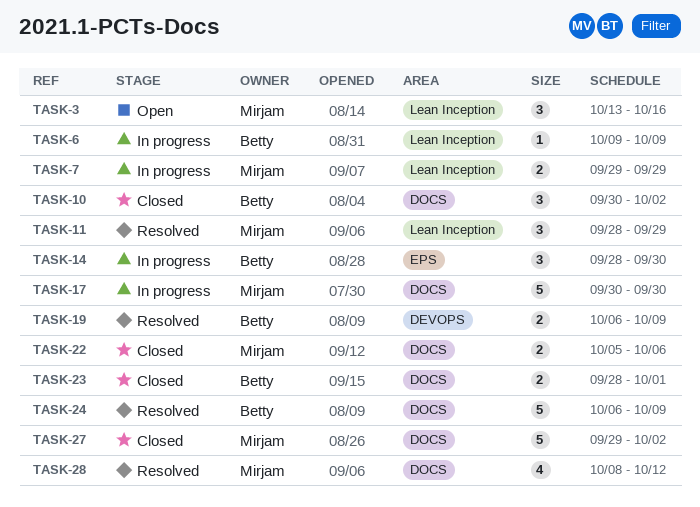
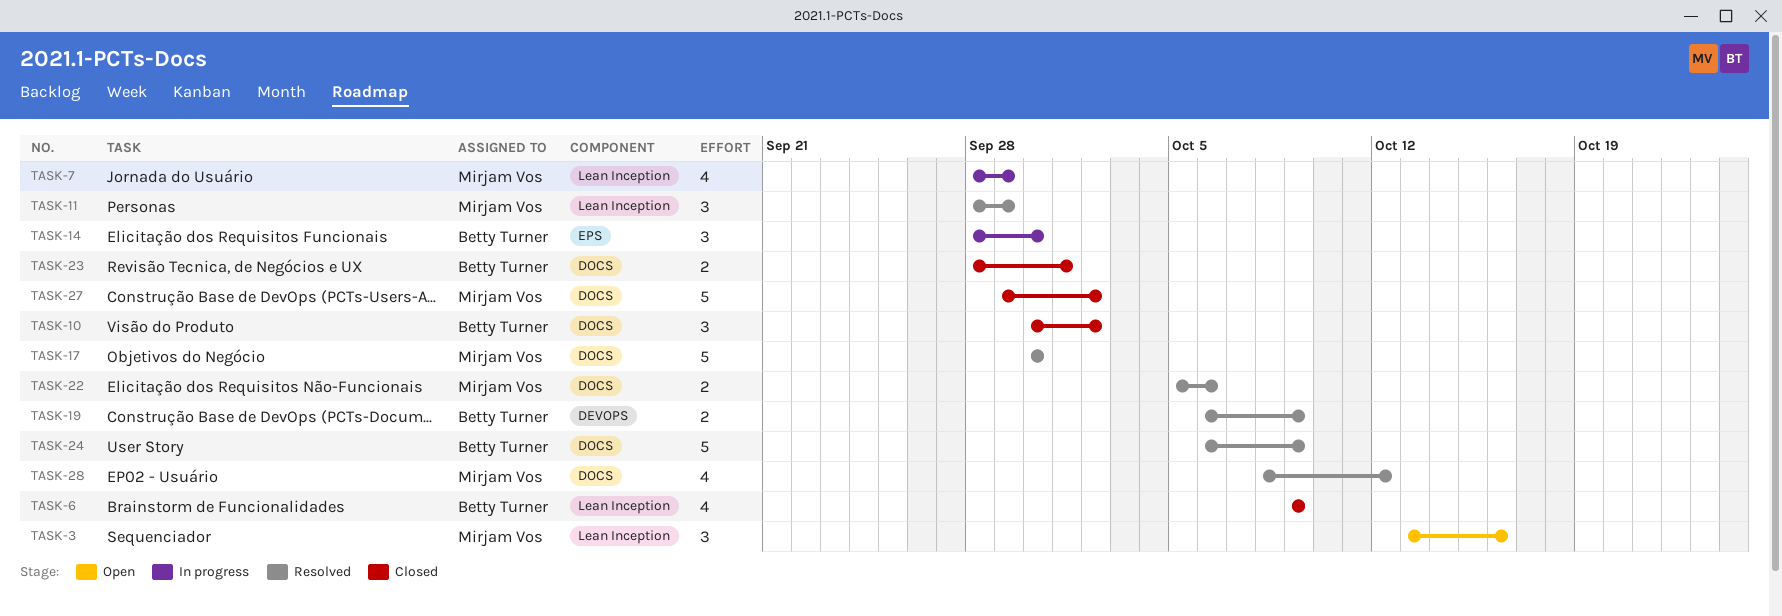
TASK-6, status: In progress -> Closed
TASK-6, estimate: 1 -> 4
TASK-7, estimate: 2 -> 4
TASK-7, start: Sep 29 -> Sep 28
TASK-17, status: In progress -> Resolved
TASK-22, status: Closed -> Resolved

